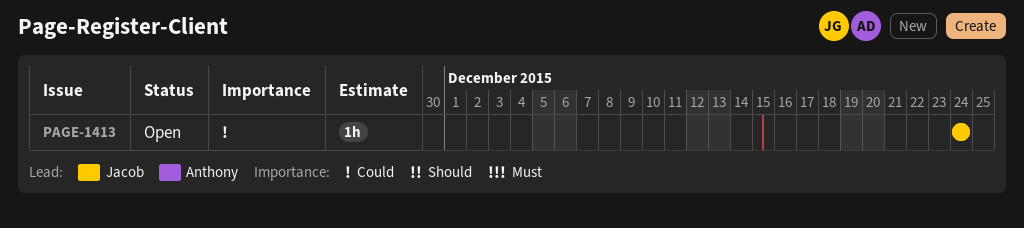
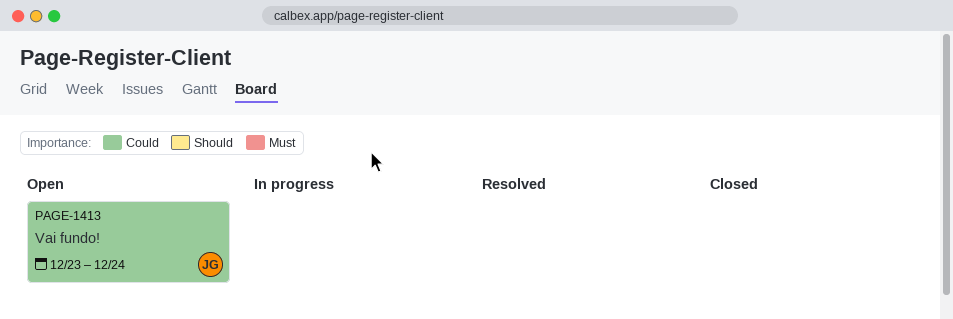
PAGE-1413, start: Dec 24 -> Dec 23

